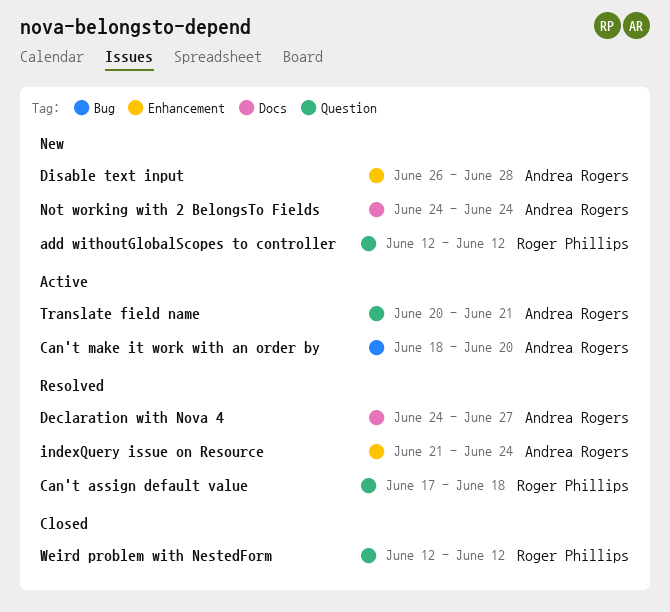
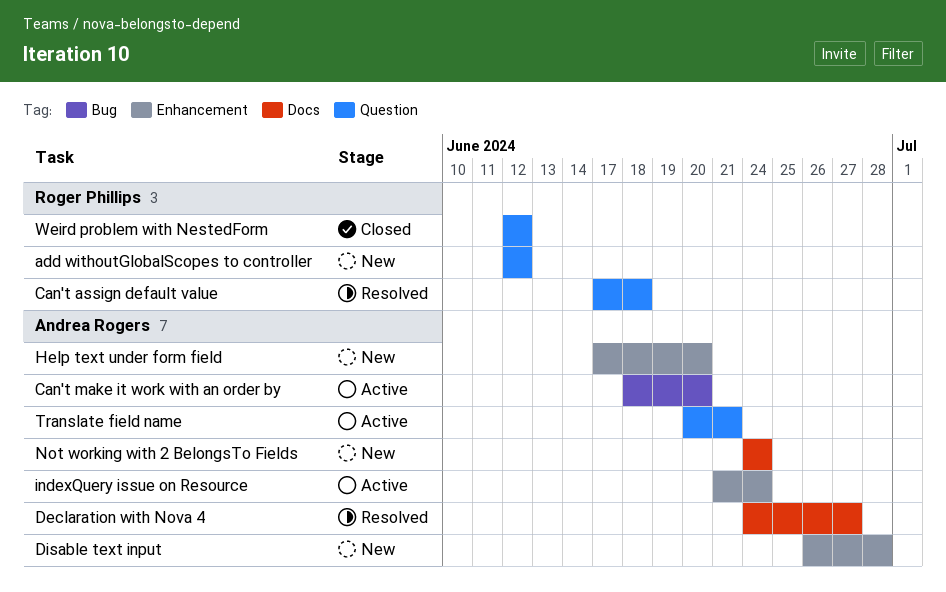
Help text under form field: none -> present
indexQuery issue on Resource, status: Resolved -> Active

